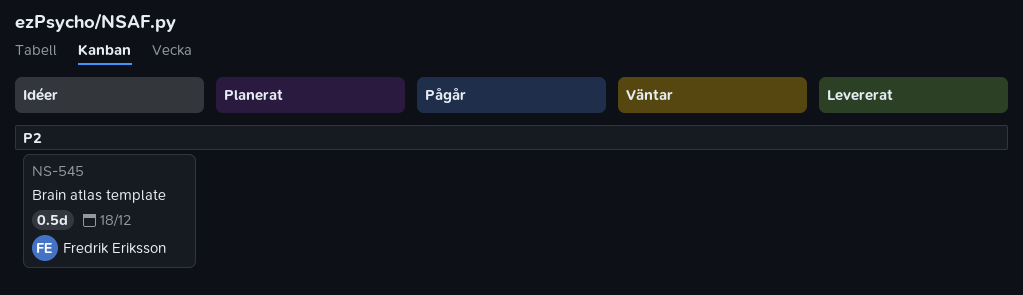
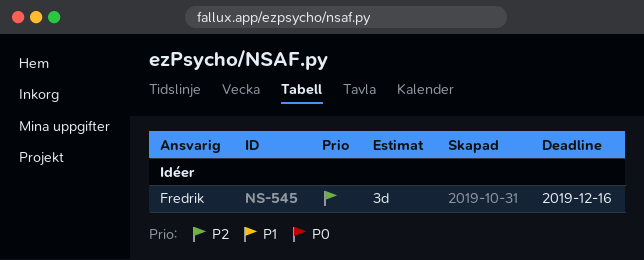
NS-545, estimate: 0.5d -> 3d
NS-545, due: Dec 18 -> Dec 16

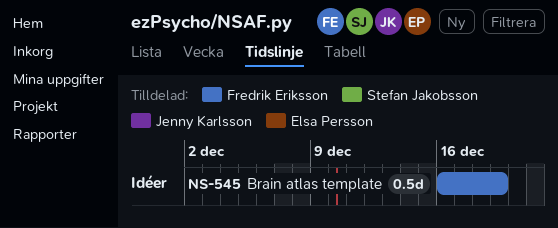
NS-545, estimate: 3d -> 0.5d
NS-545, due: Dec 16 -> Dec 19

